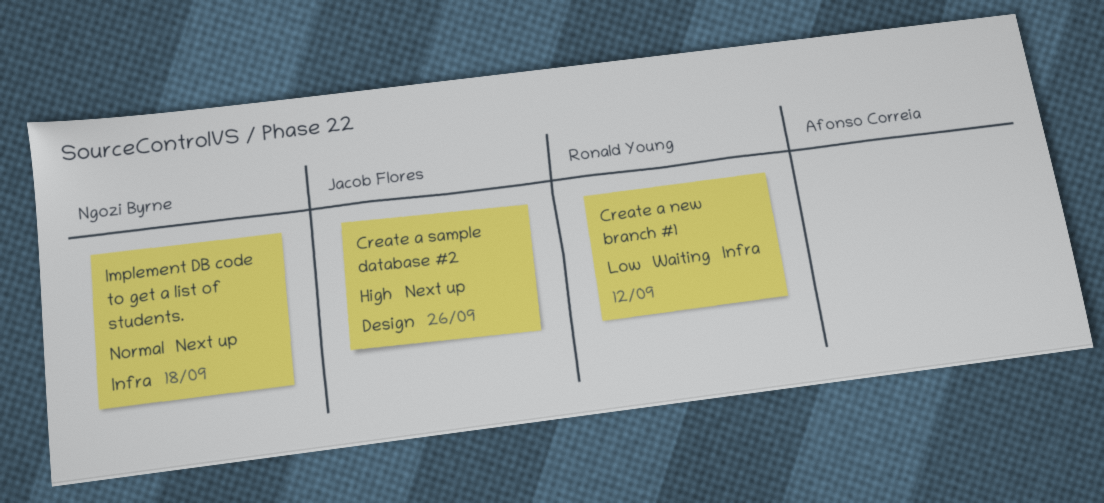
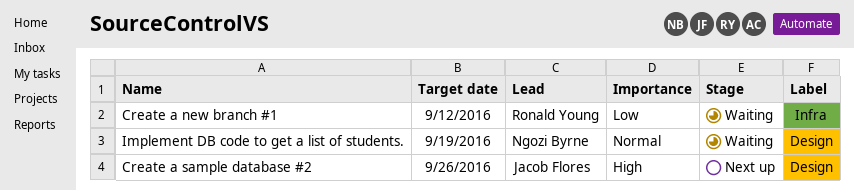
Implement DB code to get a list of students., status: Next up -> Waiting
Implement DB code to get a list of students., label: Infra -> Design
Implement DB code to get a list of students., due: Sep 18 -> Sep 19

